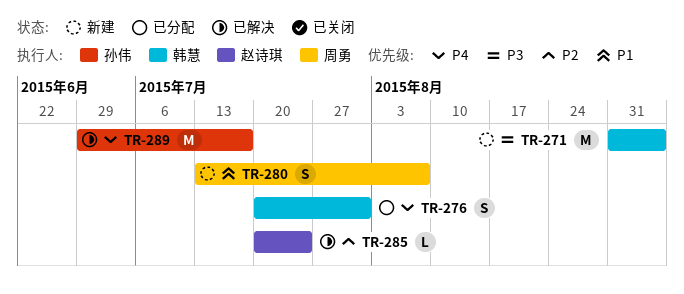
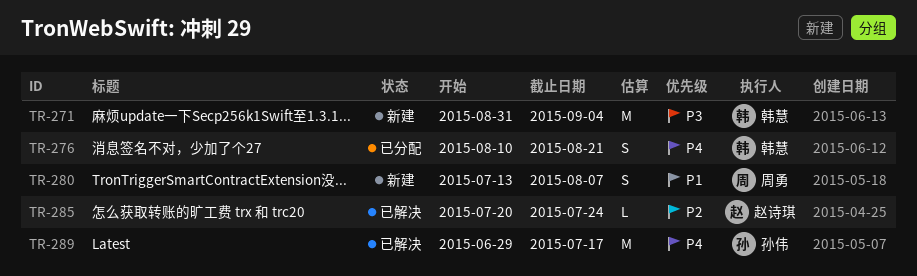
TR-276, start: Jul 20 -> Aug 10
TR-276, due: Jul 31 -> Aug 21

